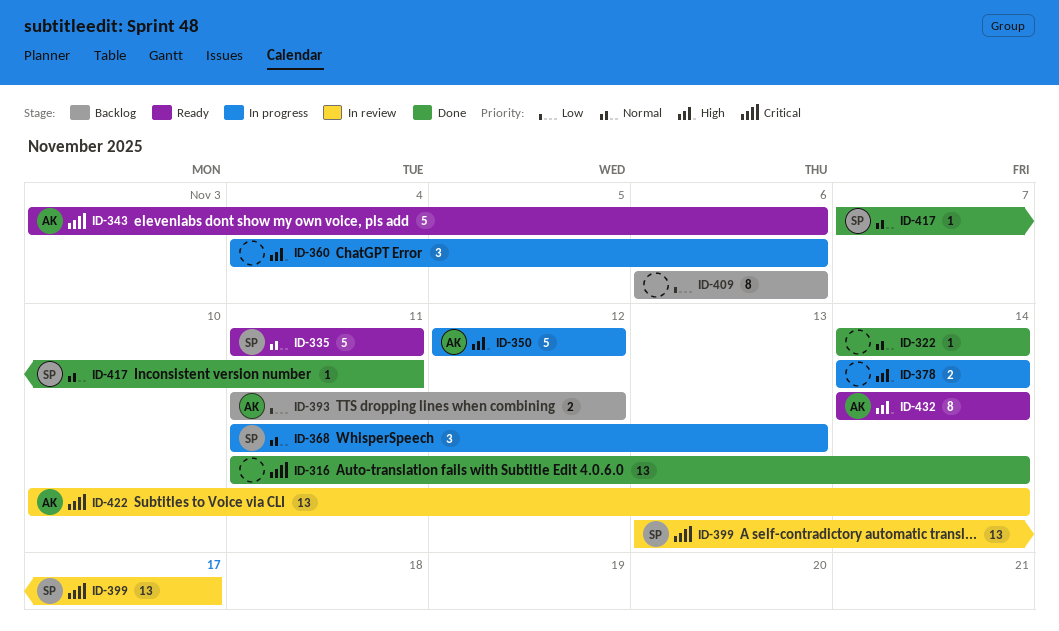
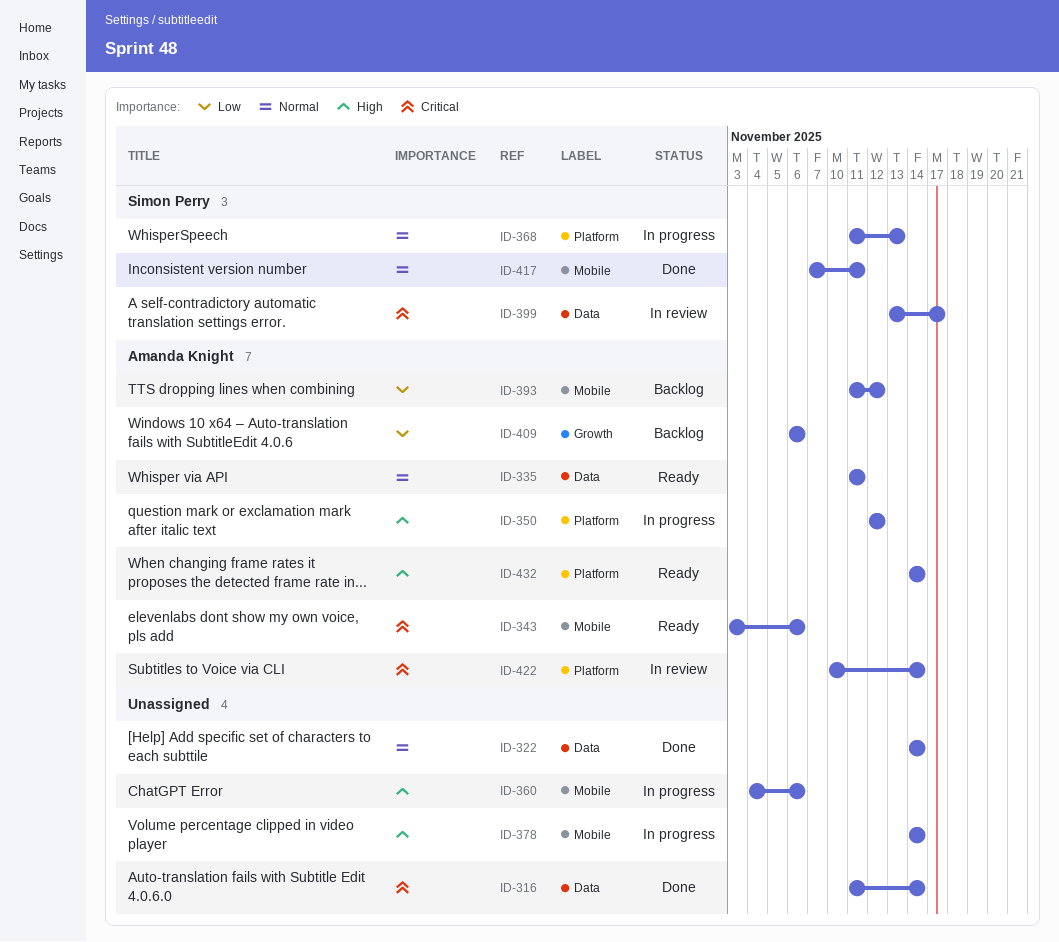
ID-335, owner: Simon Perry -> Amanda Knight
ID-409, owner: none -> Amanda Knight

